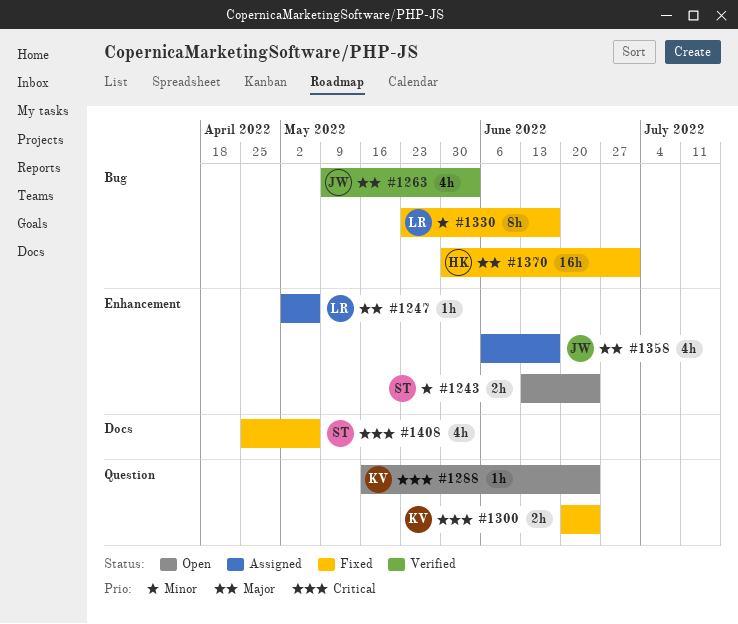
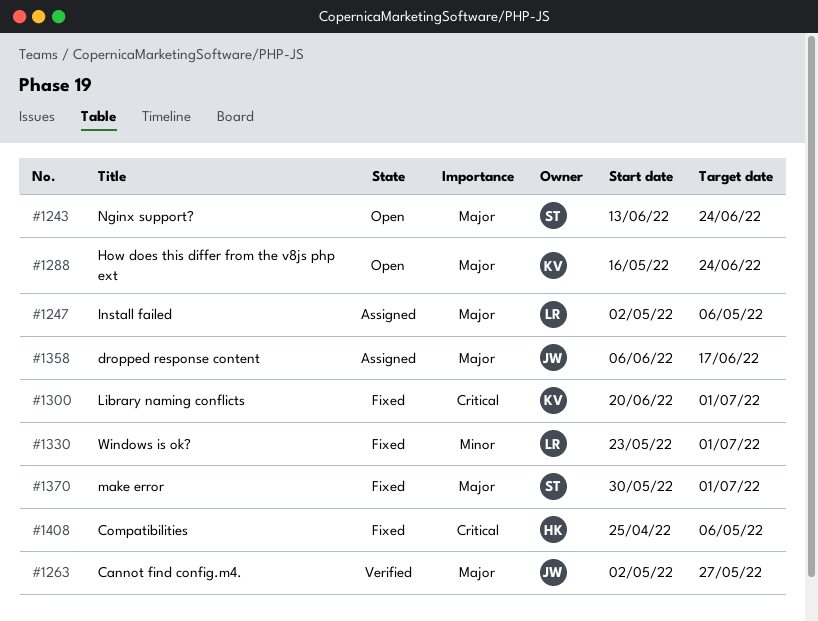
#1243, priority: Minor -> Major
#1263, start: May 9 -> May 2
#1263, due: Jun 3 -> May 27
#1288, priority: Critical -> Major
#1300, due: Jun 24 -> Jul 1
#1330, due: Jun 17 -> Jul 1
#1370, owner: HK -> ST
#1408, owner: ST -> HK

